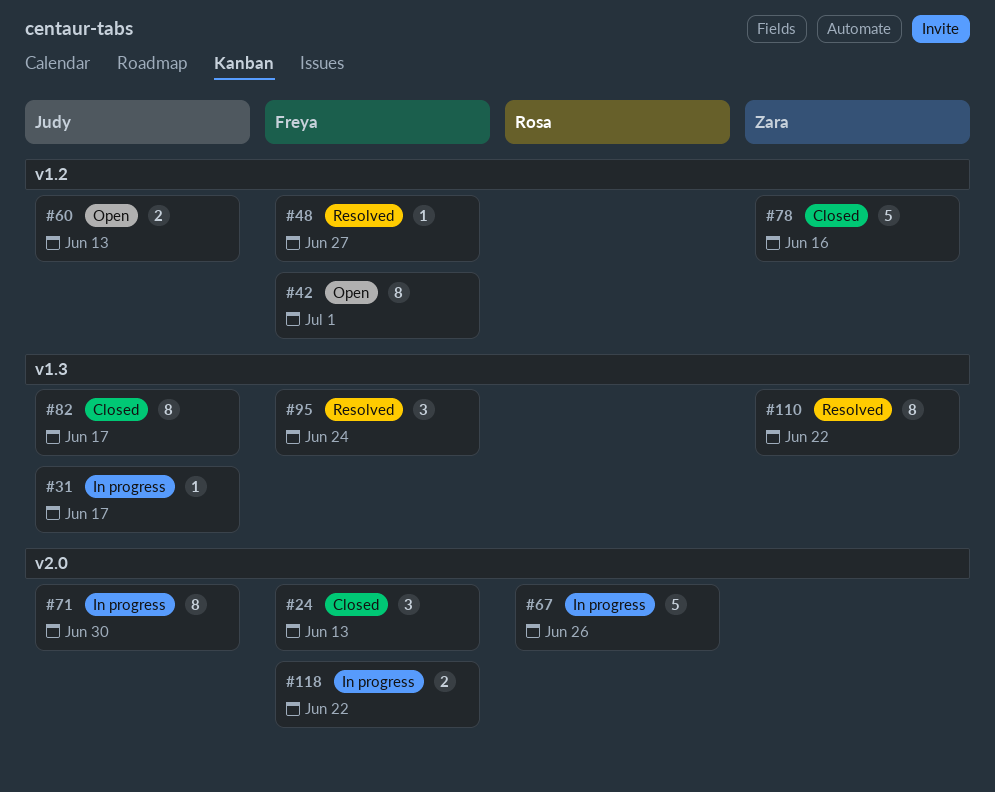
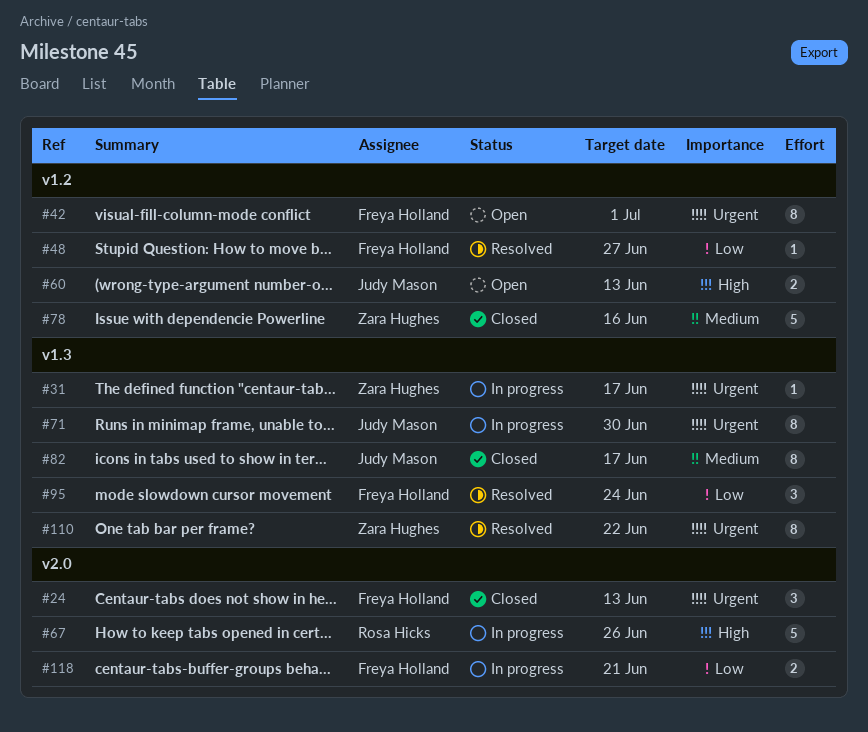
#31, owner: Judy Mason -> Zara Hughes
#71, label: v2.0 -> v1.3
#118, due: Jun 22 -> Jun 21

